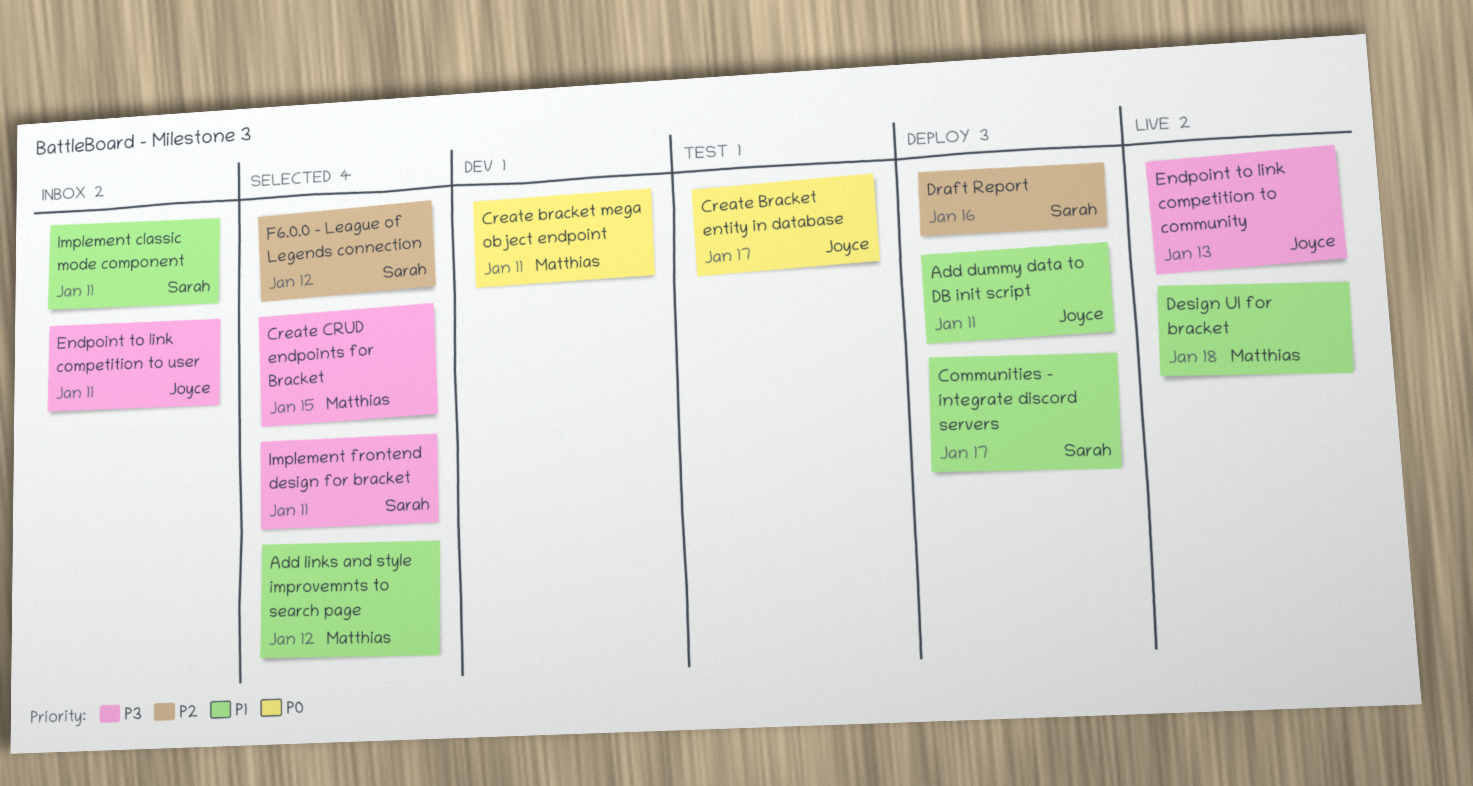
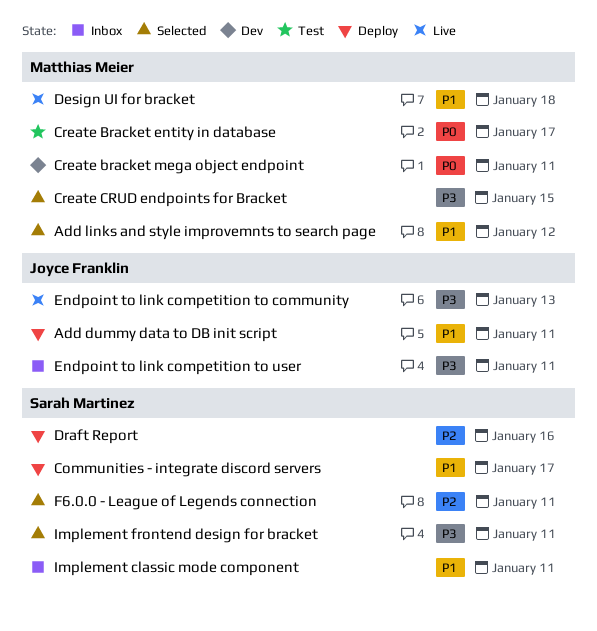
Create Bracket entity in database, owner: Joyce Franklin -> Matthias Meier
F6.0.0 - League of Legends connection, due: Jan 12 -> Jan 11

